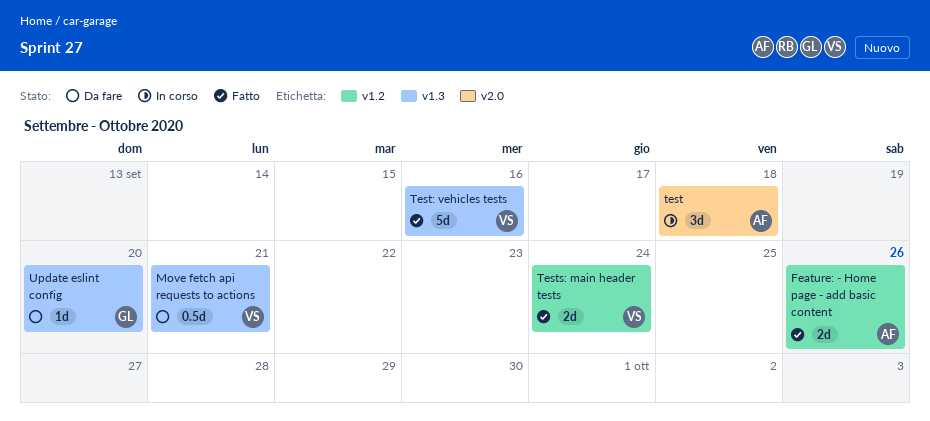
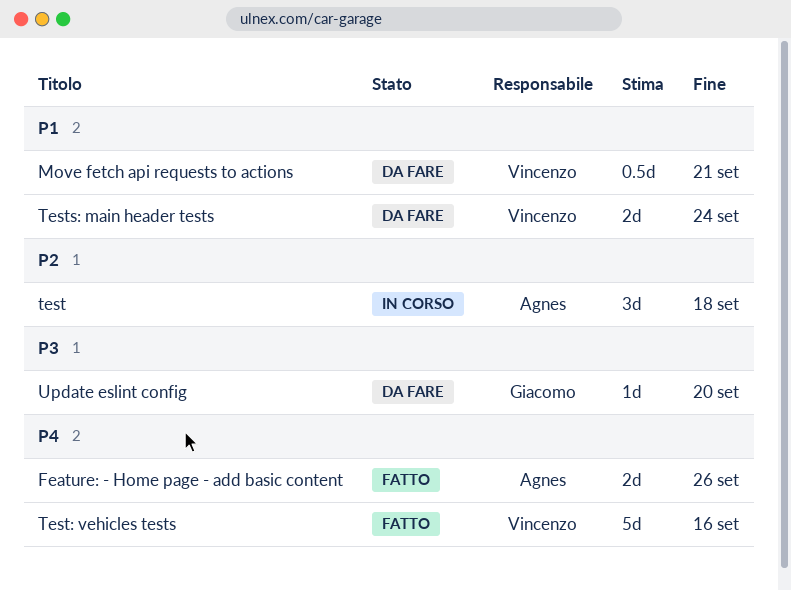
Tests: main header tests, status: Fatto -> Da fare

